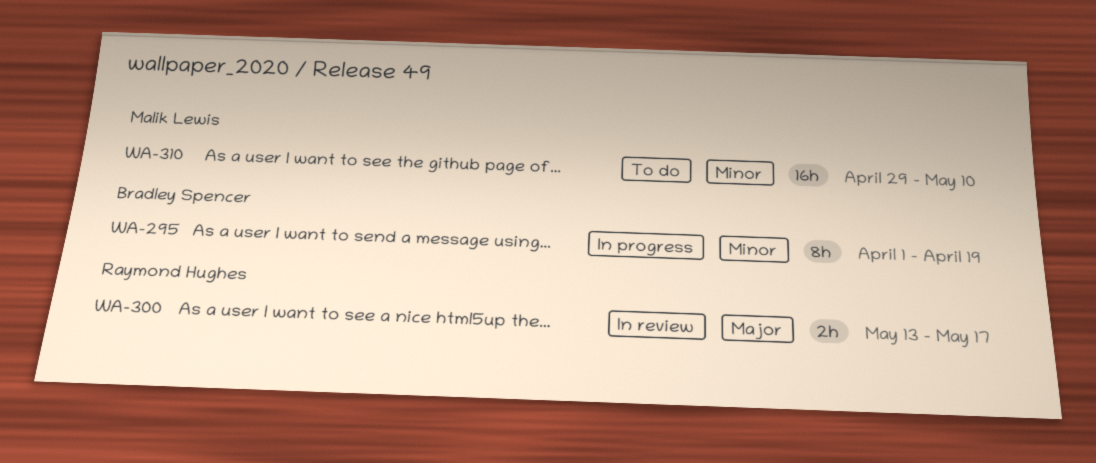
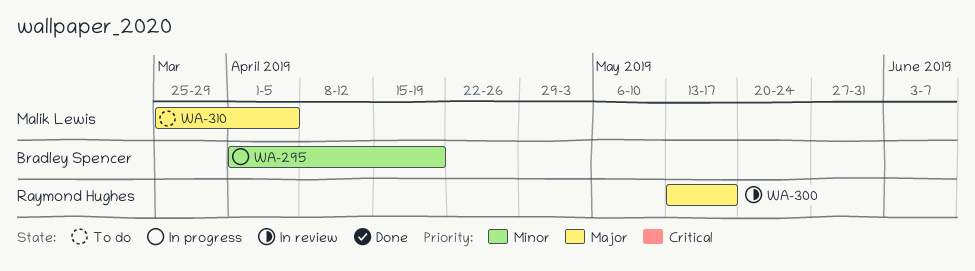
WA-310, priority: Minor -> Major
WA-310, start: Apr 29 -> Mar 25
WA-310, due: May 10 -> Apr 5

